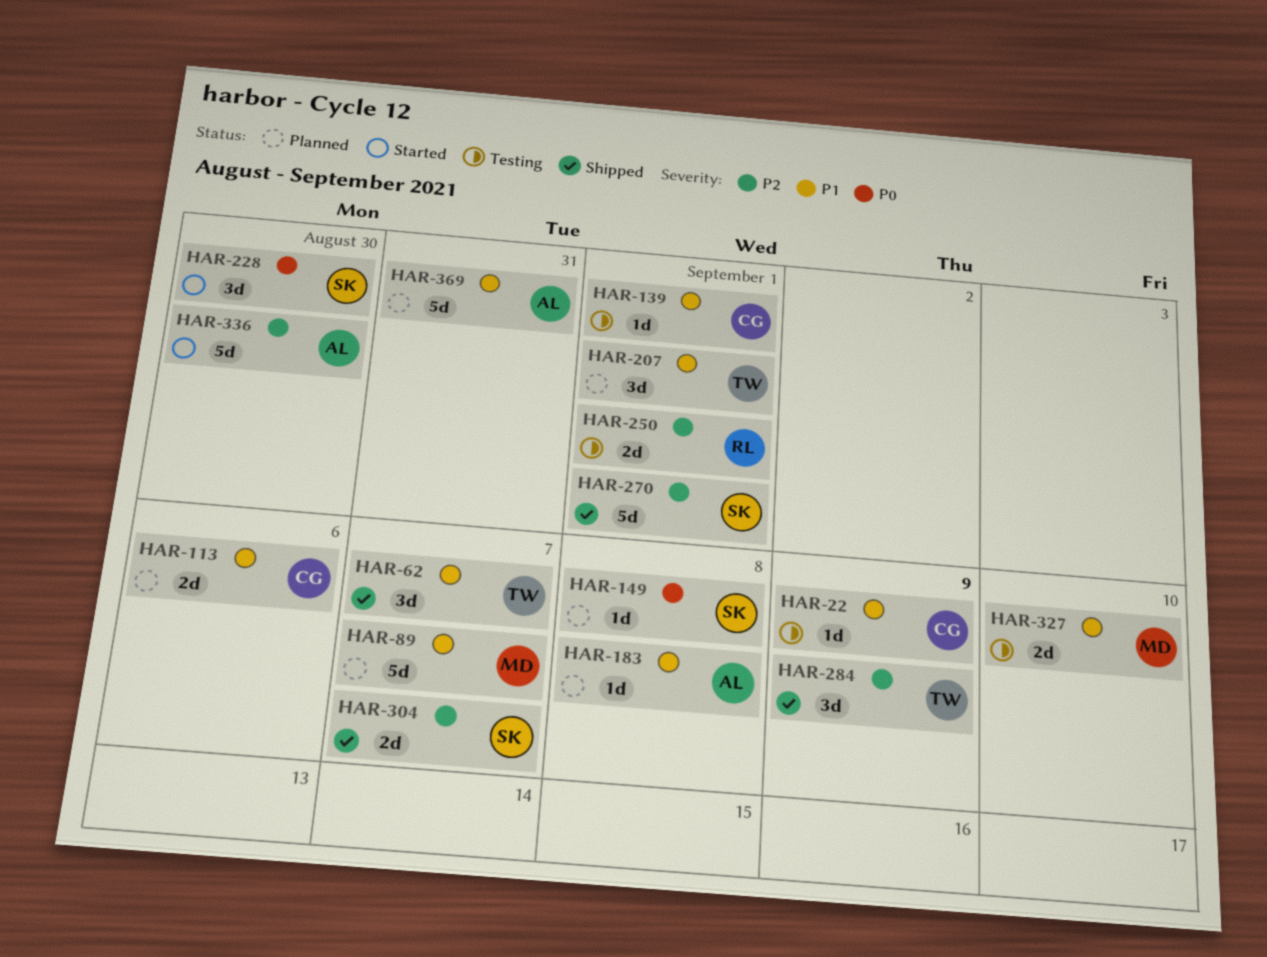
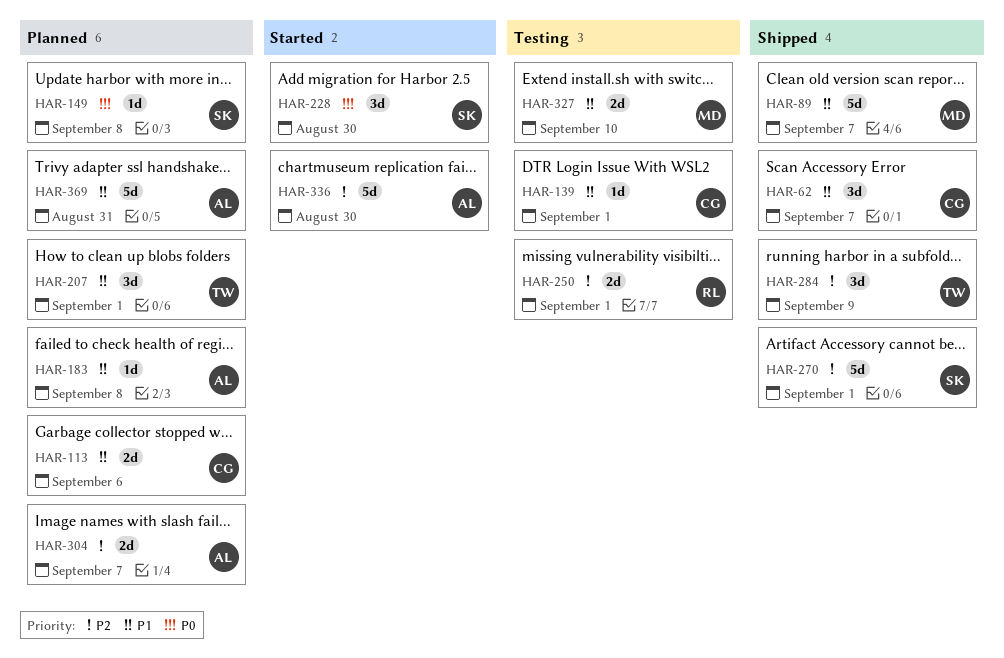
HAR-22: present -> none
HAR-62, owner: TW -> CG
HAR-89, status: Planned -> Shipped
HAR-304, status: Shipped -> Planned
HAR-304, owner: SK -> AL

